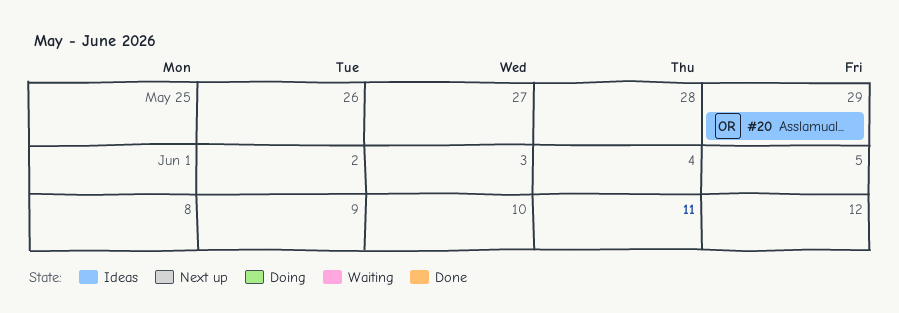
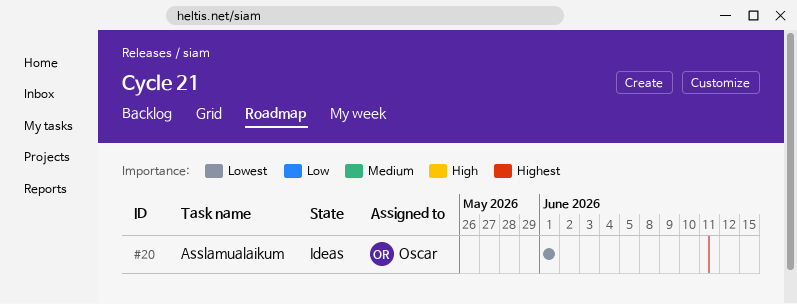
#20, start: May 29 -> Jun 1
#20, due: May 29 -> Jun 1

